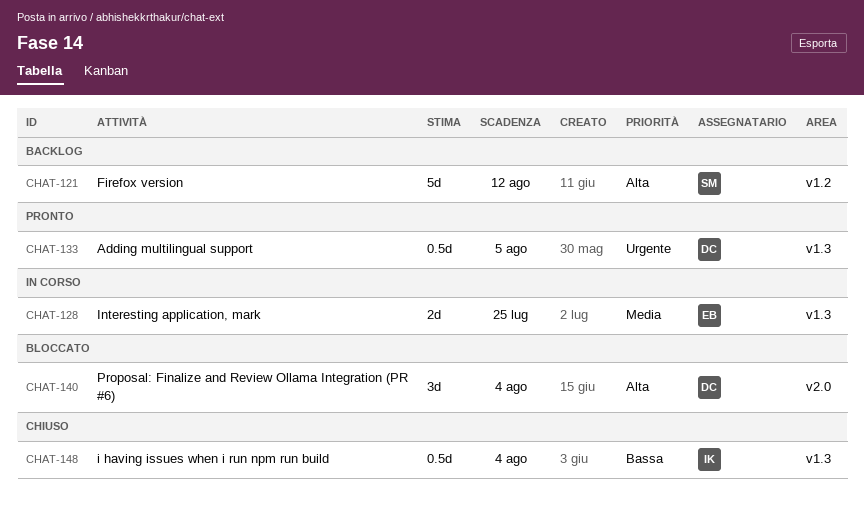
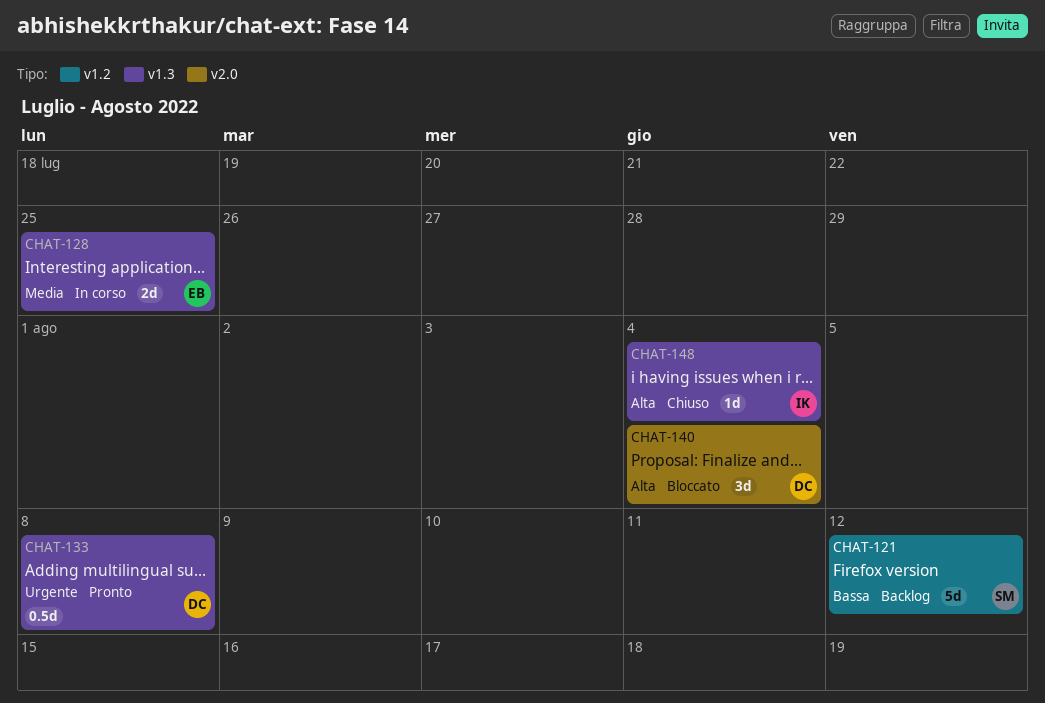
CHAT-121, priority: Alta -> Bassa
CHAT-133, due: Aug 5 -> Aug 8
CHAT-148, priority: Bassa -> Alta
CHAT-148, estimate: 0.5d -> 1d

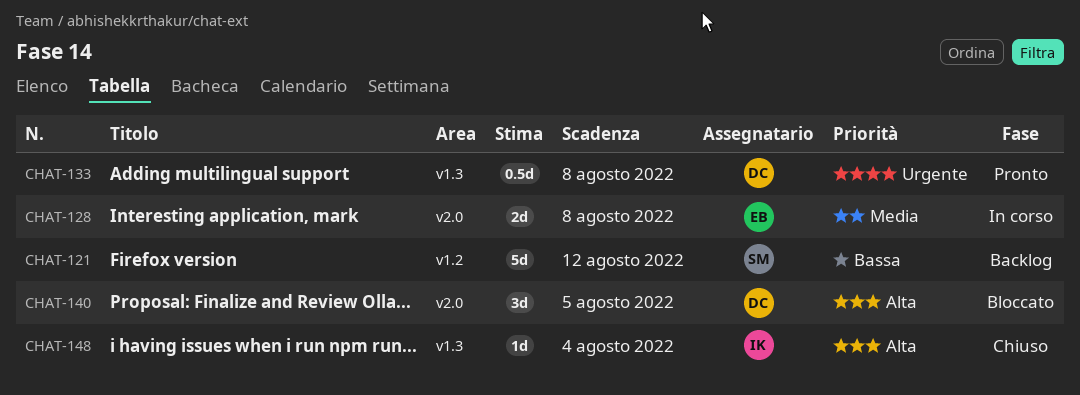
CHAT-128, label: v1.3 -> v2.0
CHAT-128, due: Jul 25 -> Aug 8
CHAT-140, due: Aug 4 -> Aug 5

